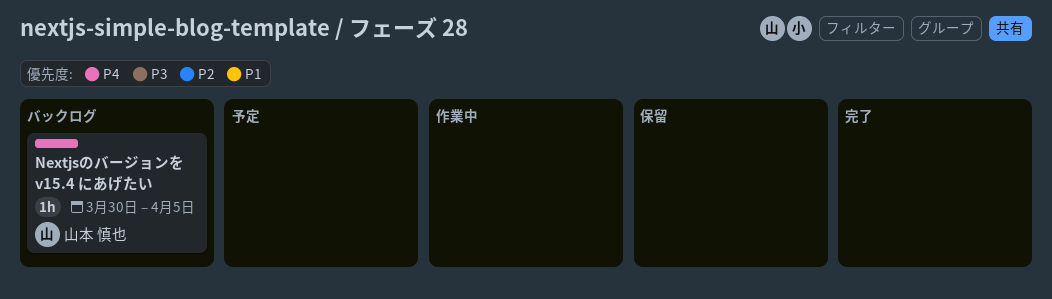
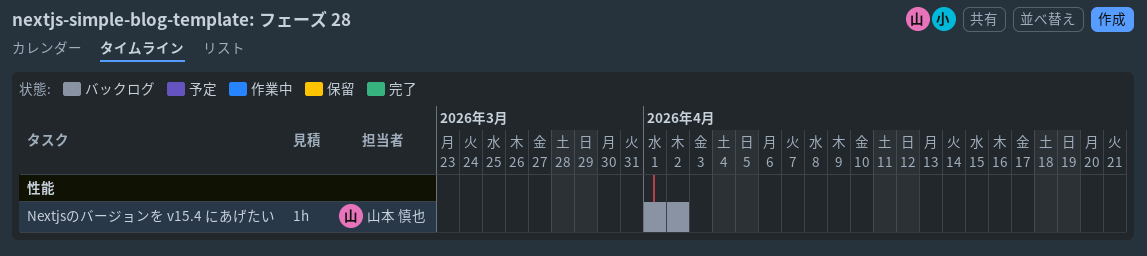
Nextjsのバージョンを v15.4 にあげたい, start: Mar 30 -> Apr 1
Nextjsのバージョンを v15.4 にあげたい, due: Apr 5 -> Apr 2

